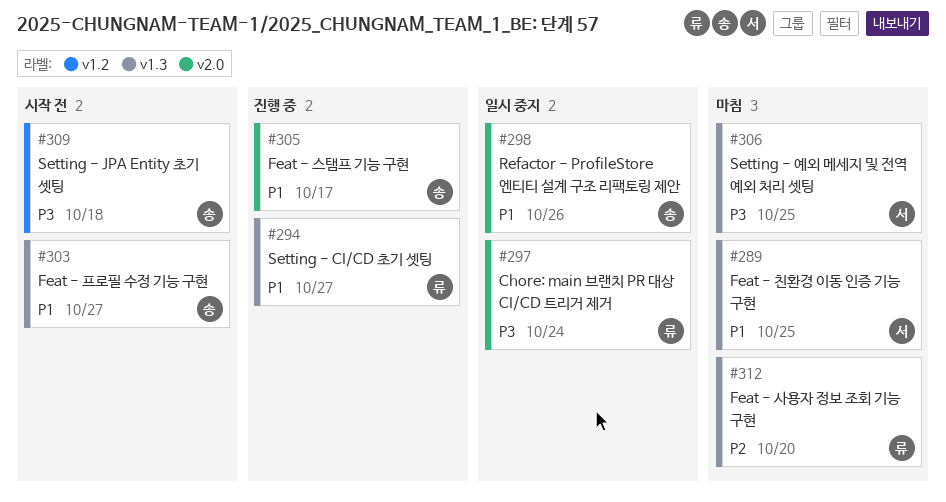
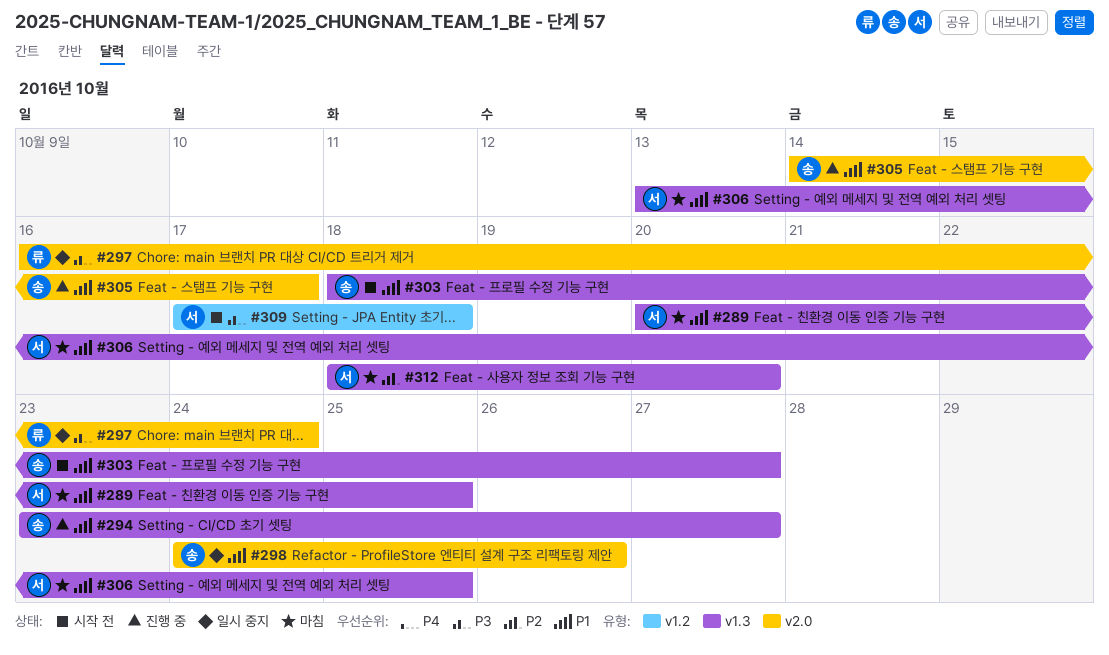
#294, owner: 류 -> 송
#306, priority: P3 -> P1
#309, owner: 송 -> 서
#312, owner: 류 -> 서

